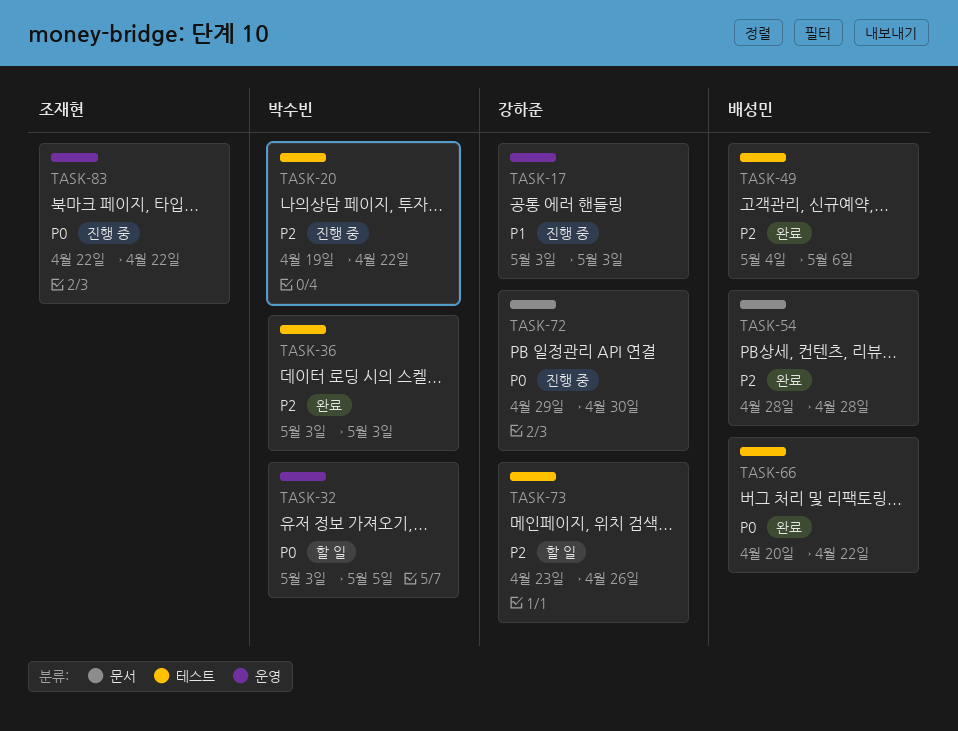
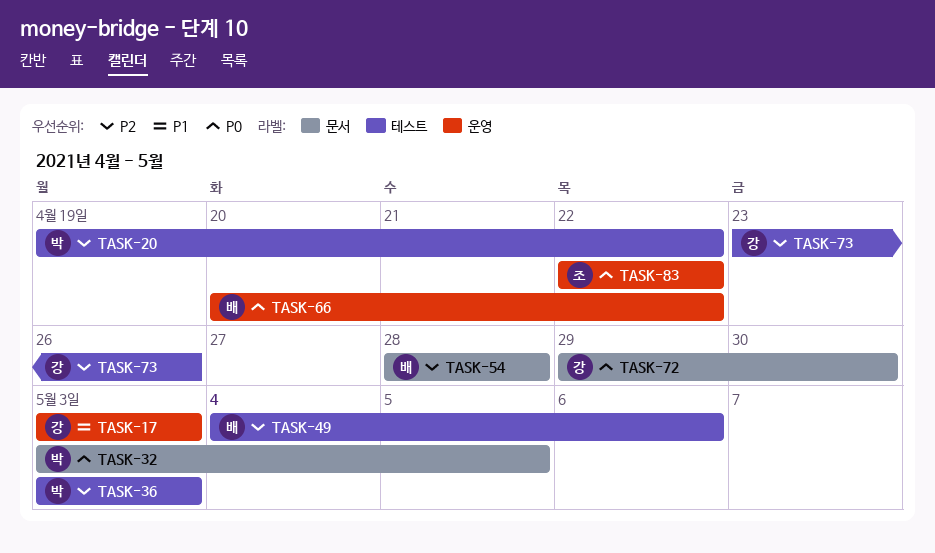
TASK-32, label: 운영 -> 문서
TASK-66, label: 테스트 -> 운영

